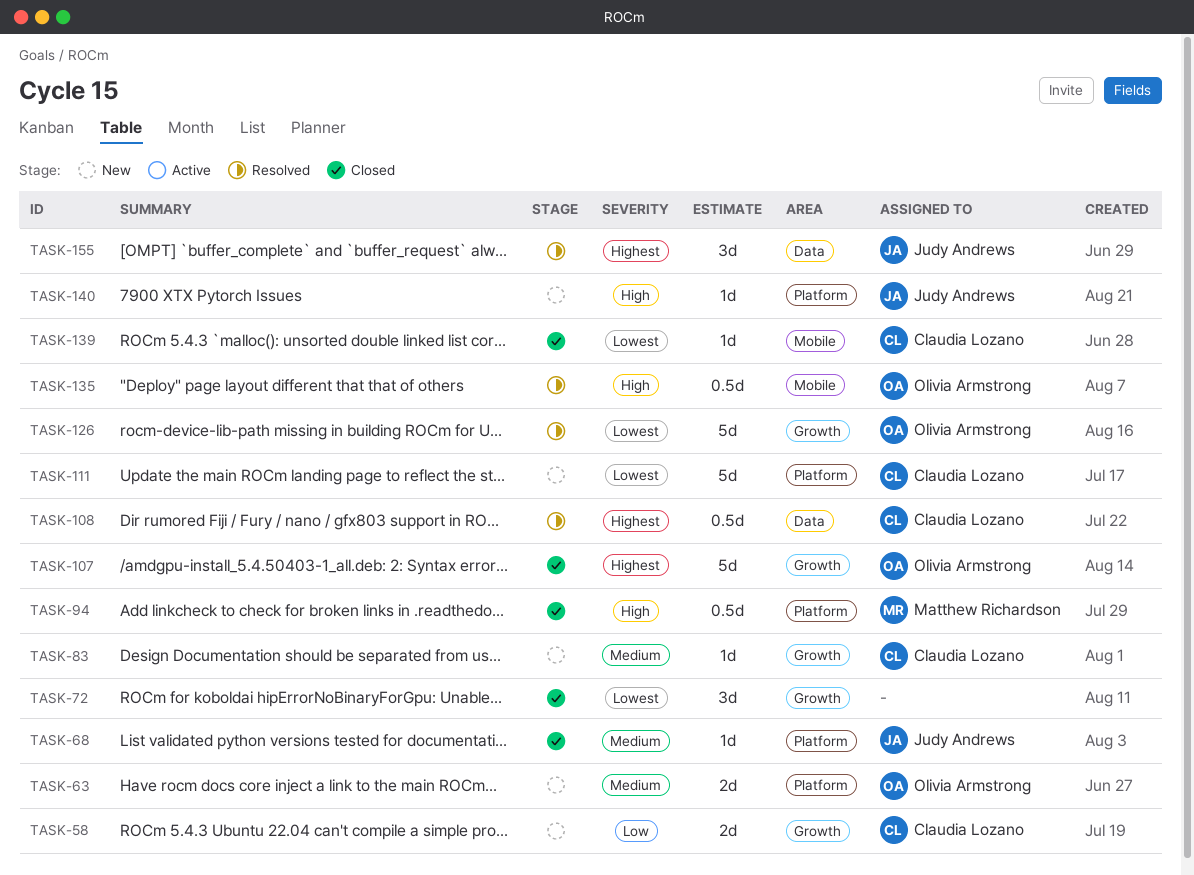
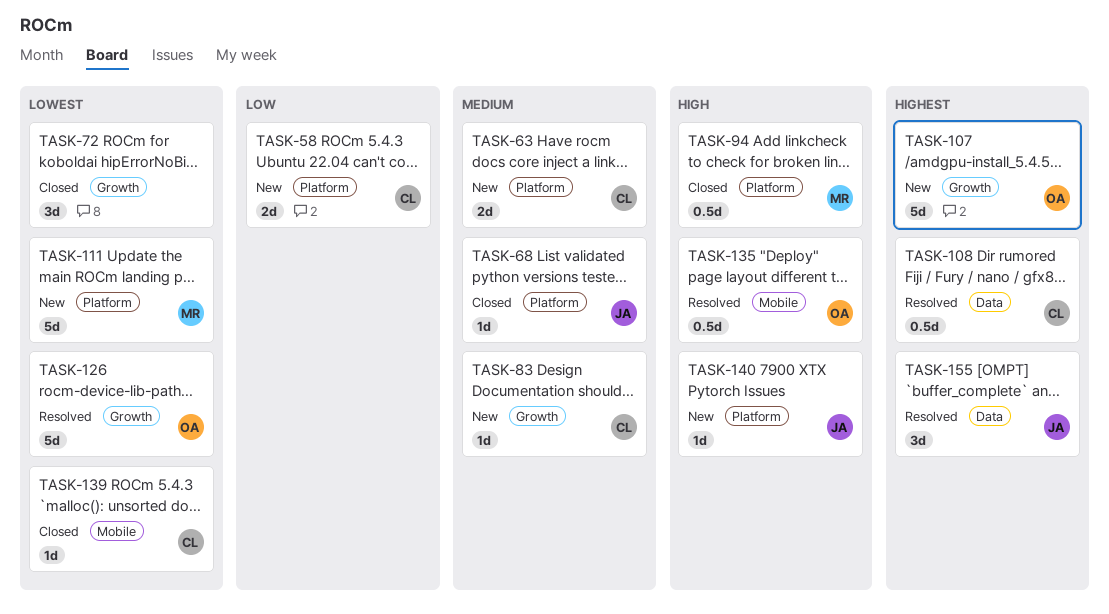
TASK-58, label: Growth -> Platform
TASK-63, owner: Olivia Armstrong -> Claudia Lozano
TASK-107, status: Closed -> New
TASK-111, owner: Claudia Lozano -> Matthew Richardson

